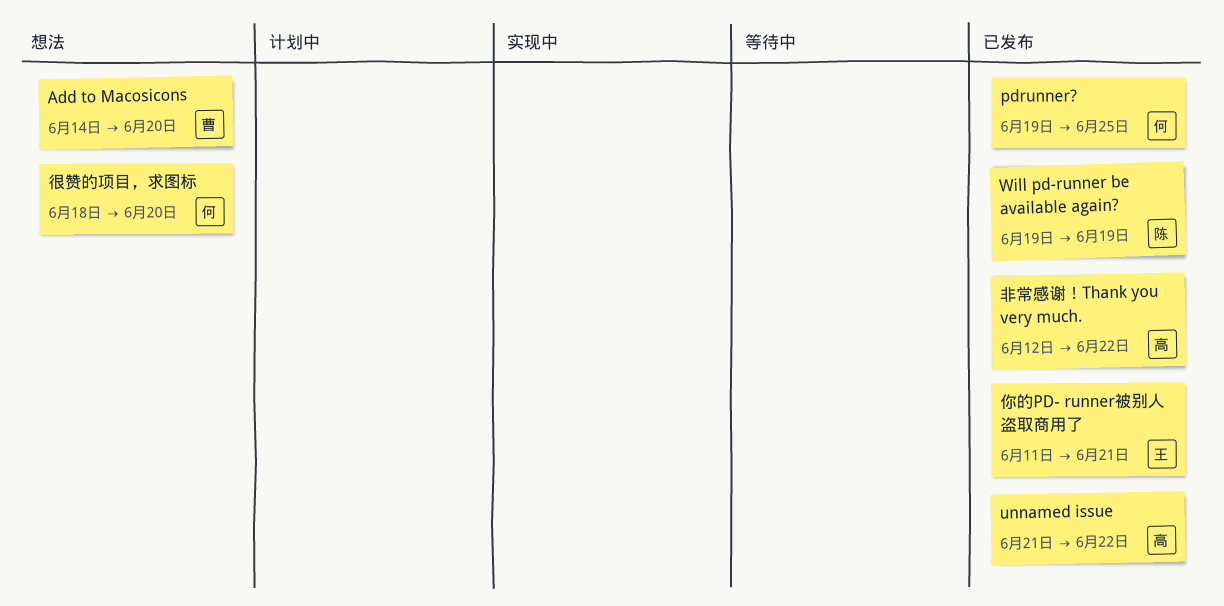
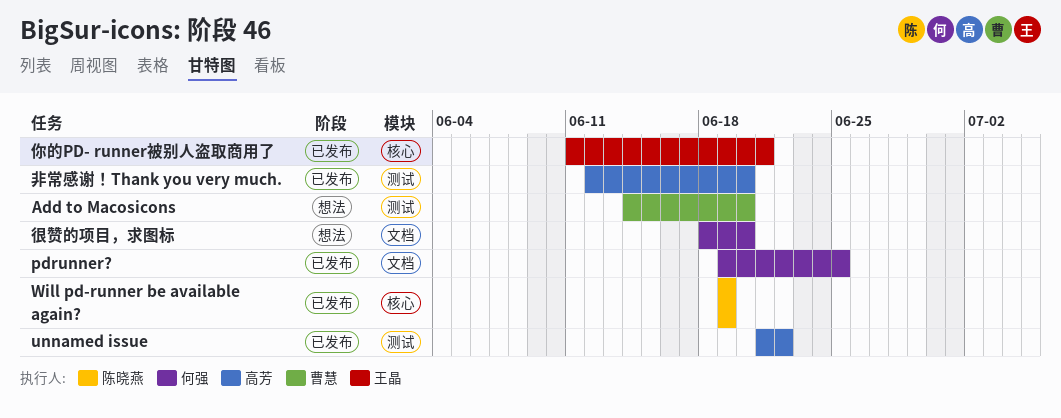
非常感谢！Thank you very much., due: Jun 22 -> Jun 20

